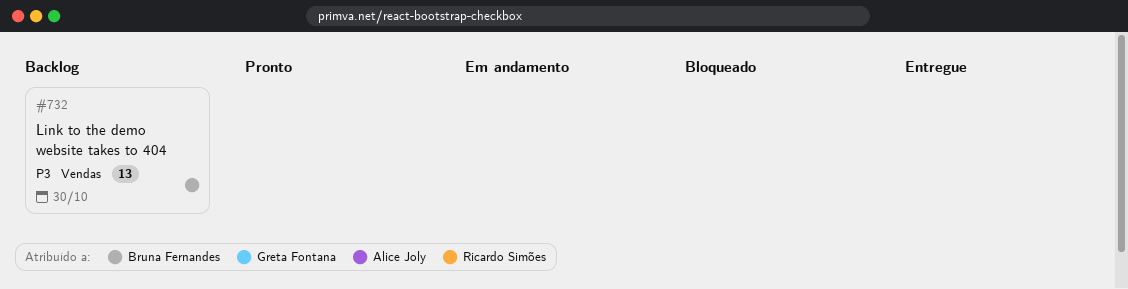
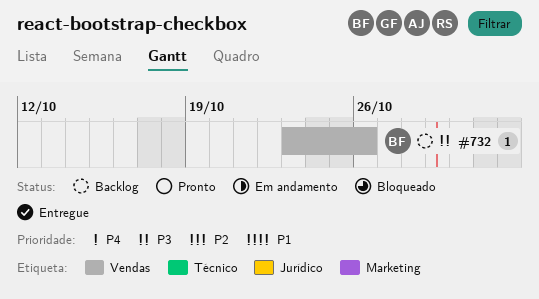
#732, estimate: 13 -> 1
#732, due: Oct 30 -> Oct 26

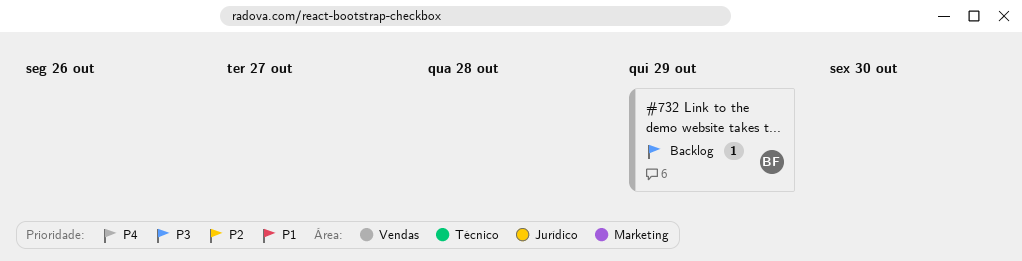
#732, due: Oct 26 -> Oct 29

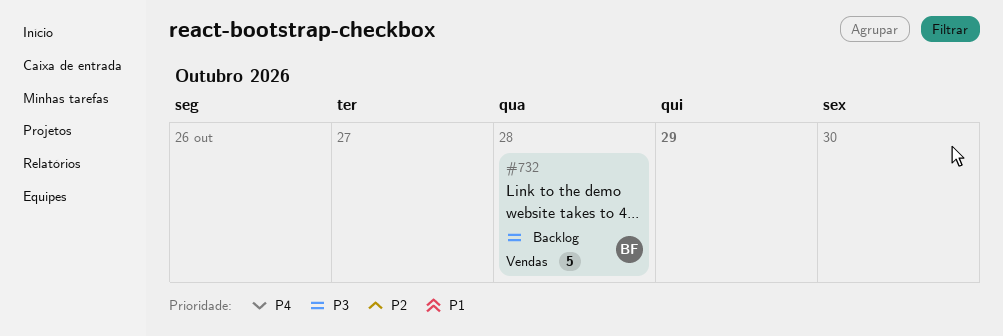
#732, estimate: 1 -> 5
#732, due: Oct 29 -> Oct 28

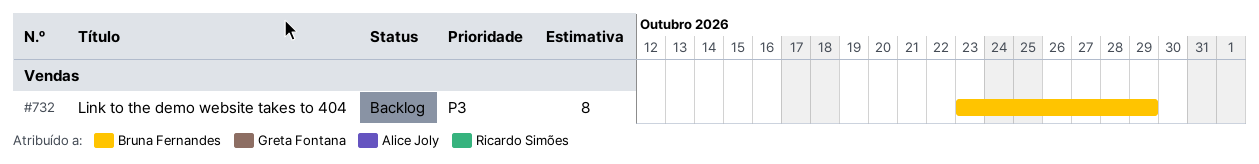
#732, estimate: 5 -> 8
#732, due: Oct 28 -> Oct 29

